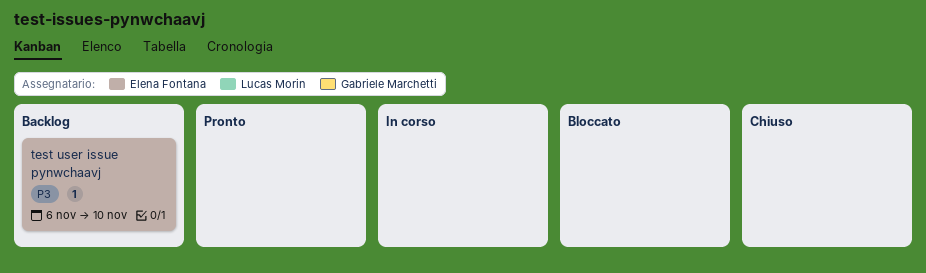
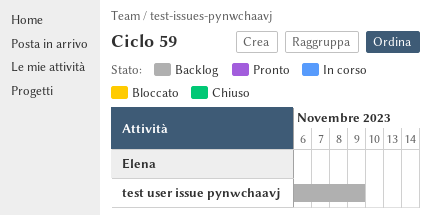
test user issue pynwchaavj, due: Nov 10 -> Nov 9

